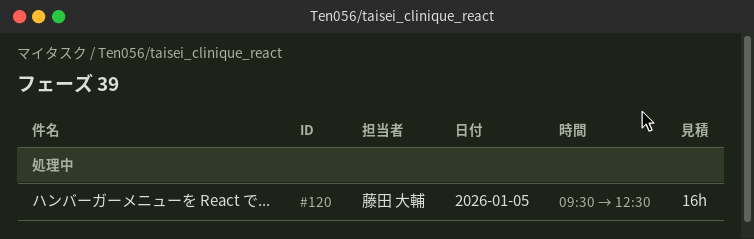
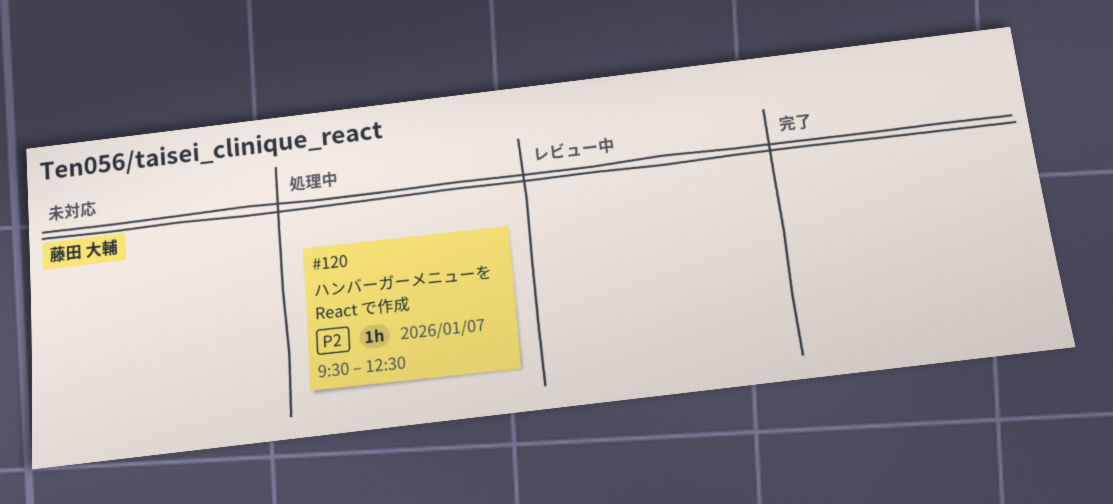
#120, estimate: 16h -> 1h
#120, day: Jan 5 -> Jan 7

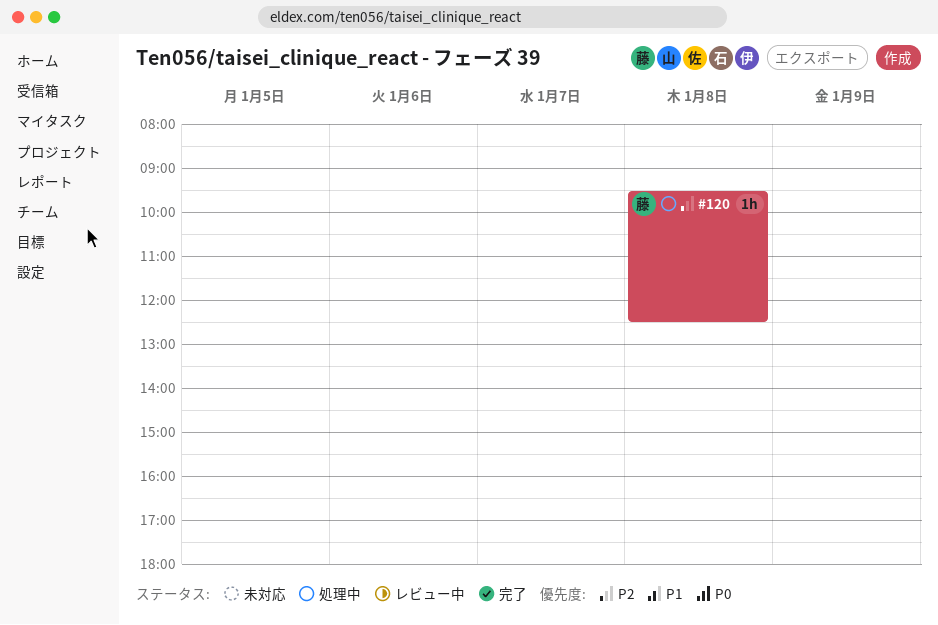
#120, day: Jan 7 -> Jan 8

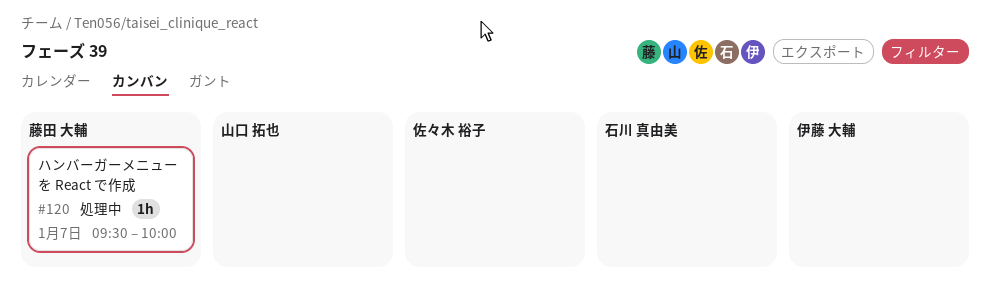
#120, day: Jan 8 -> Jan 7
#120, ends: 12:30 -> 10:00

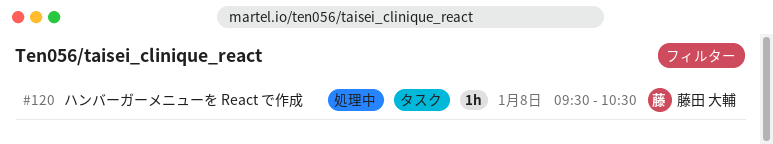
#120, day: Jan 7 -> Jan 8
#120, ends: 10:00 -> 10:30

